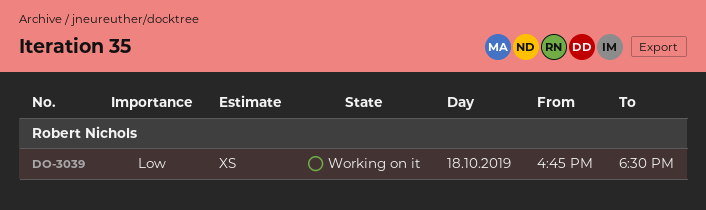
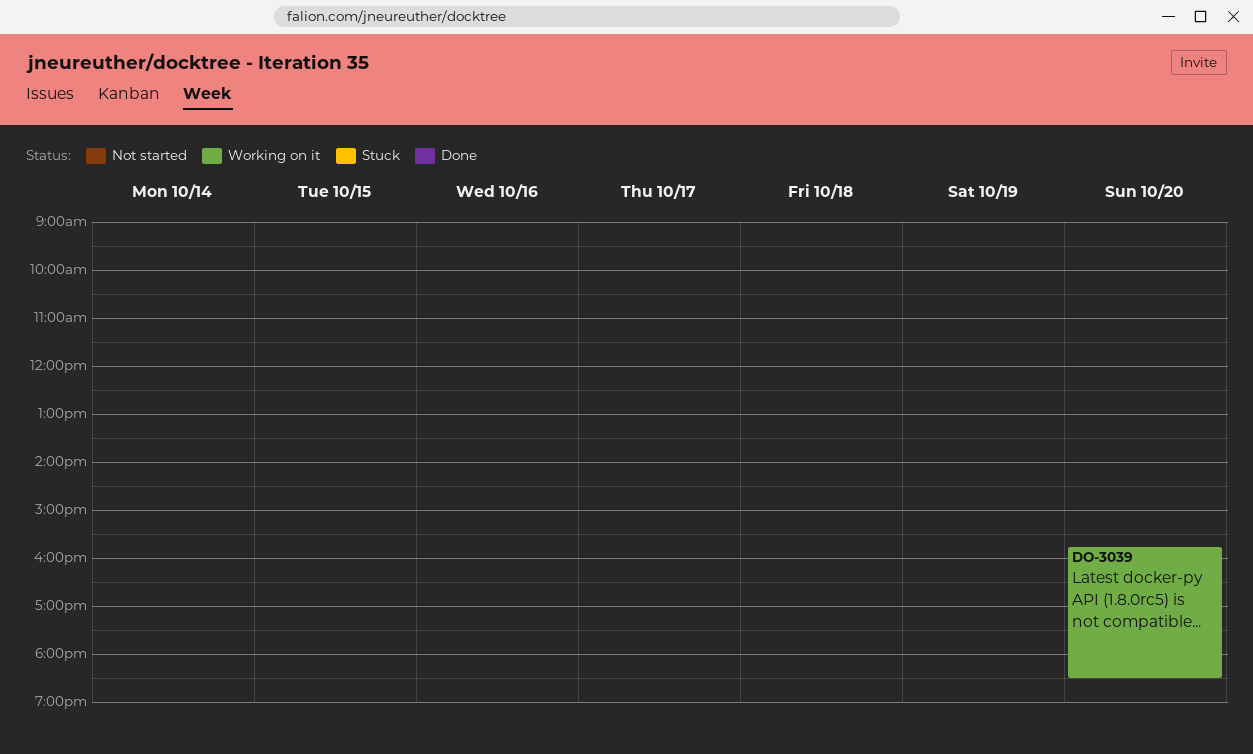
DO-3039, day: Oct 18 -> Oct 20
DO-3039, begins: 16:45 -> 15:45

